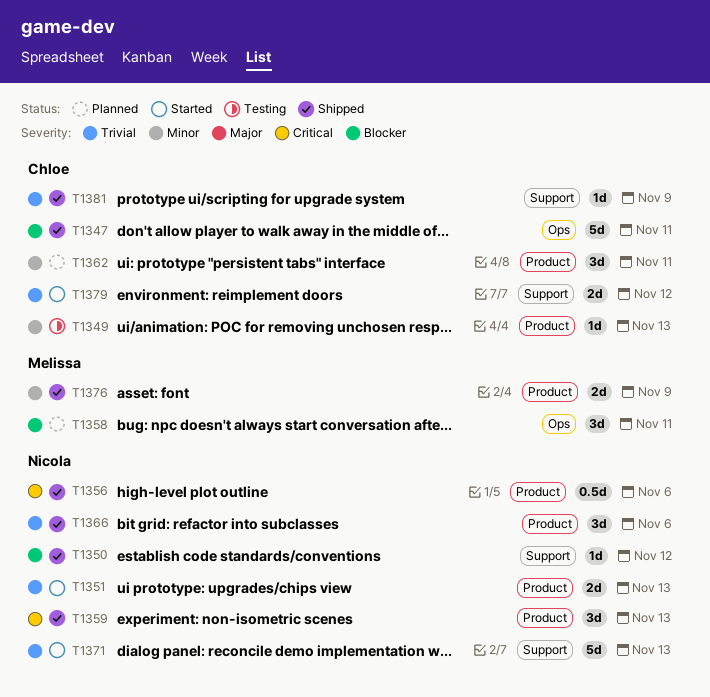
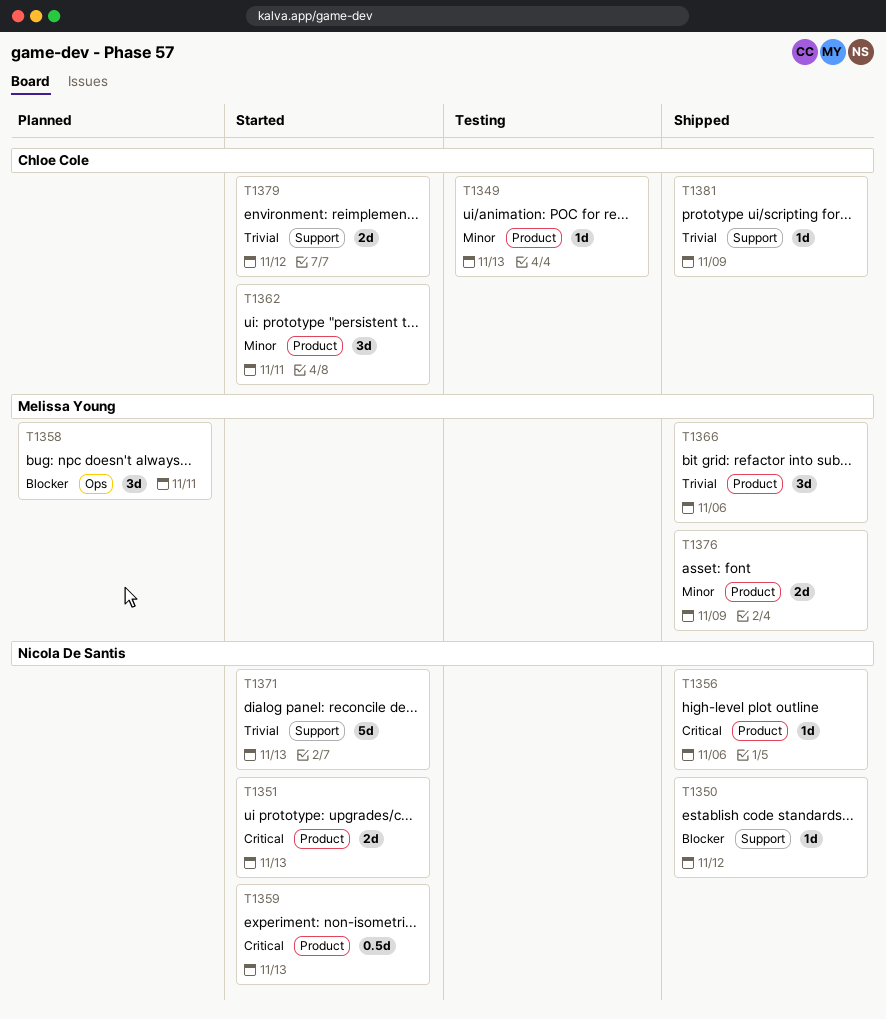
T1347: present -> none
T1351, priority: Trivial -> Critical
T1356, estimate: 0.5d -> 1d
T1359, status: Shipped -> Started
T1359, estimate: 3d -> 0.5d
T1362, status: Planned -> Started
T1366, owner: Nicola De Santis -> Melissa Young

